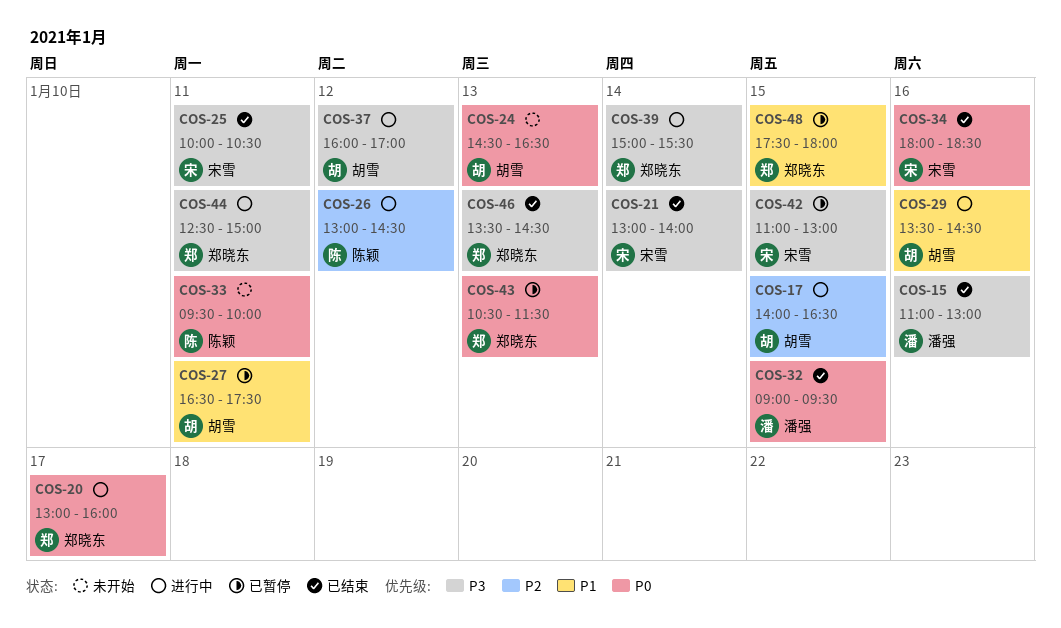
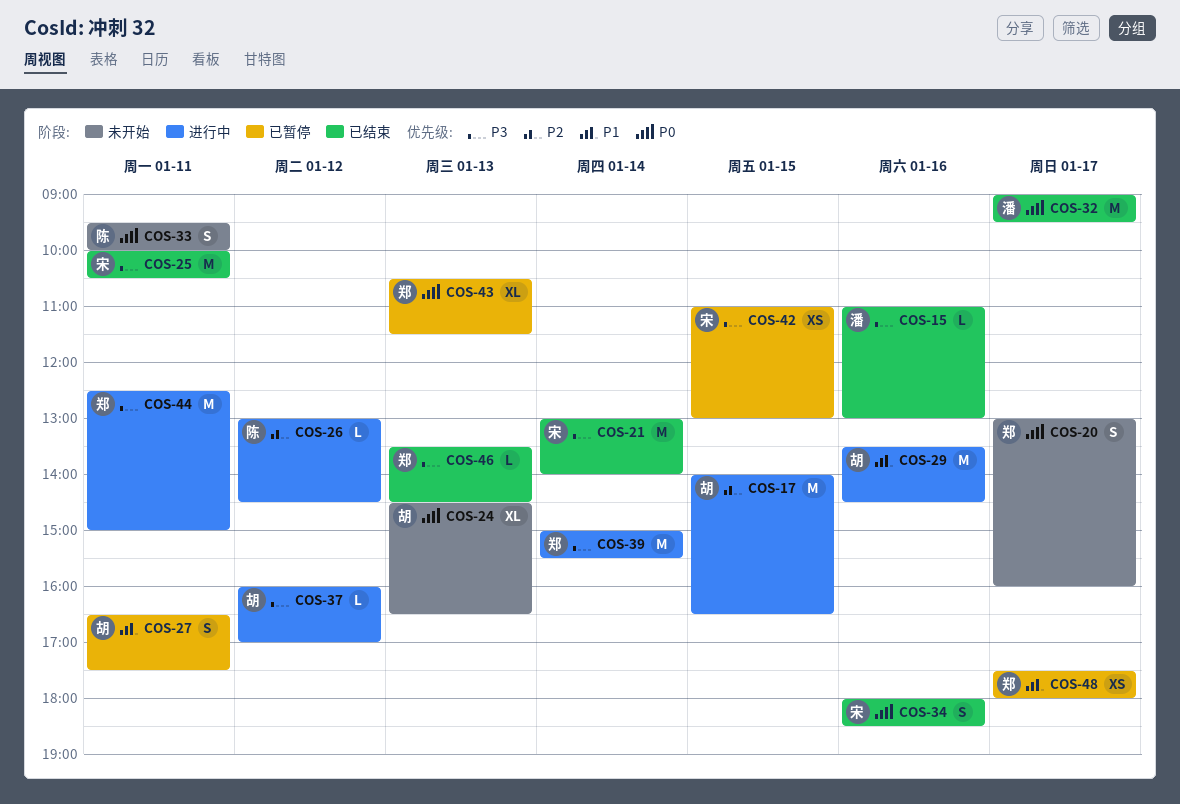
COS-20, status: 进行中 -> 未开始
COS-32, day: Jan 15 -> Jan 17
COS-48, day: Jan 15 -> Jan 17

